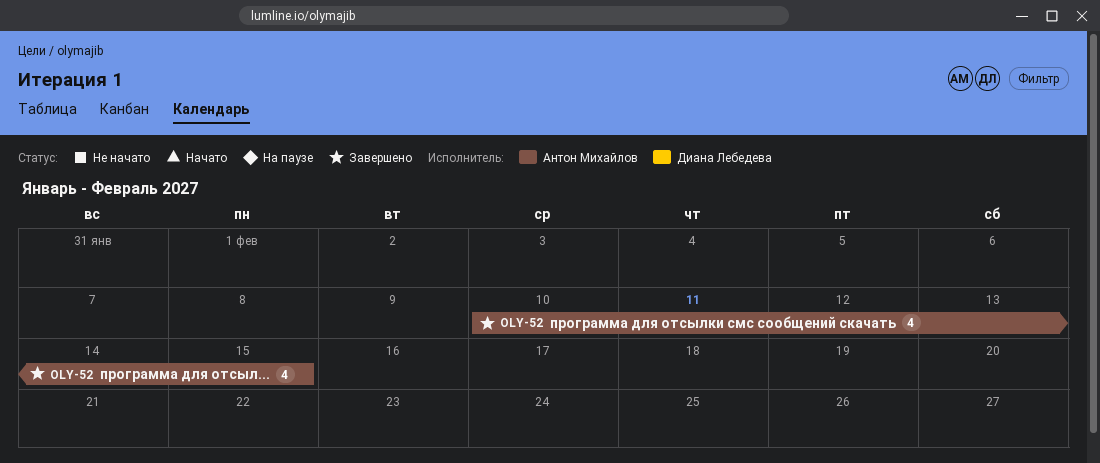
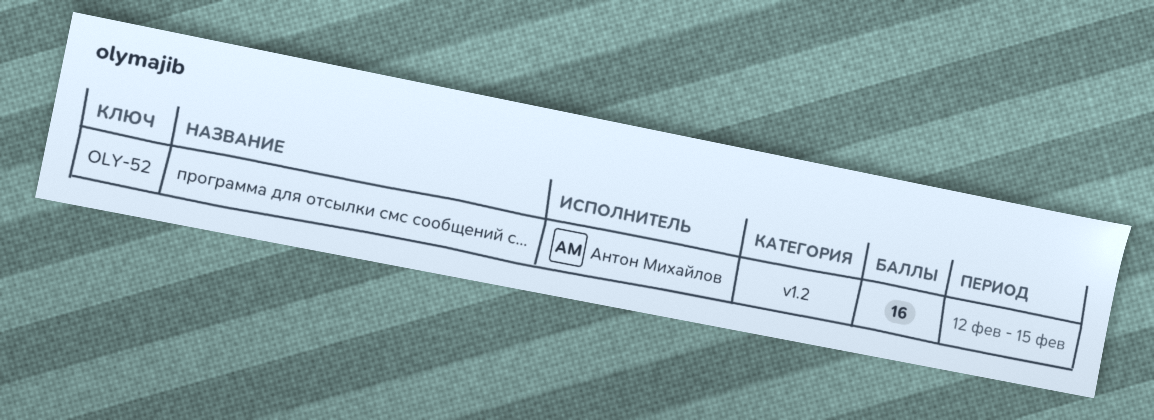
OLY-52, estimate: 4 -> 16
OLY-52, start: Feb 10 -> Feb 12

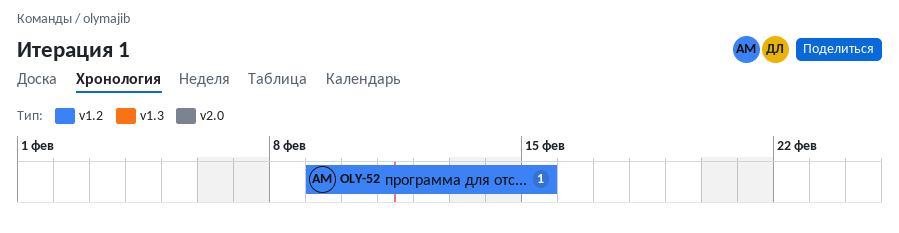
OLY-52, estimate: 16 -> 1
OLY-52, start: Feb 12 -> Feb 9

